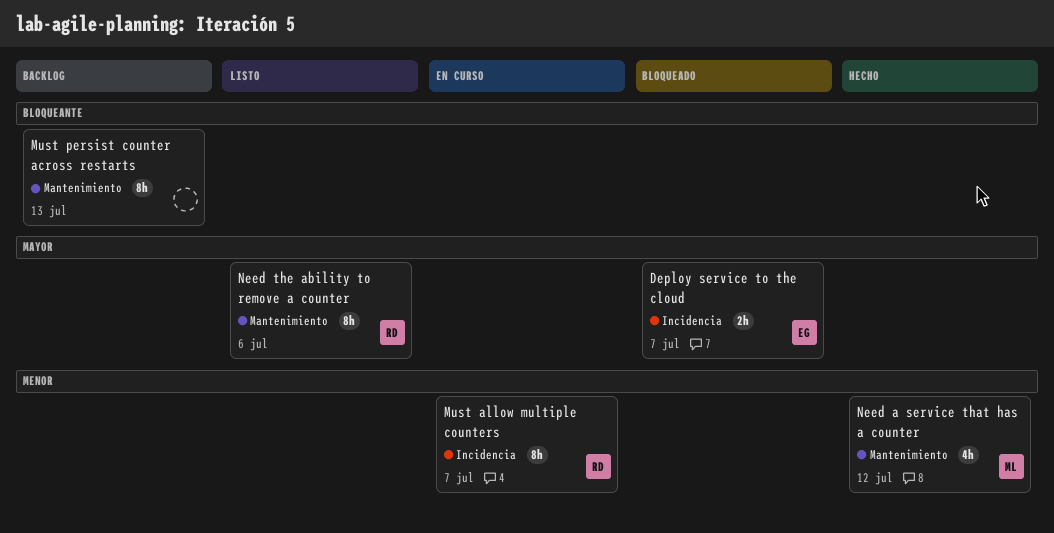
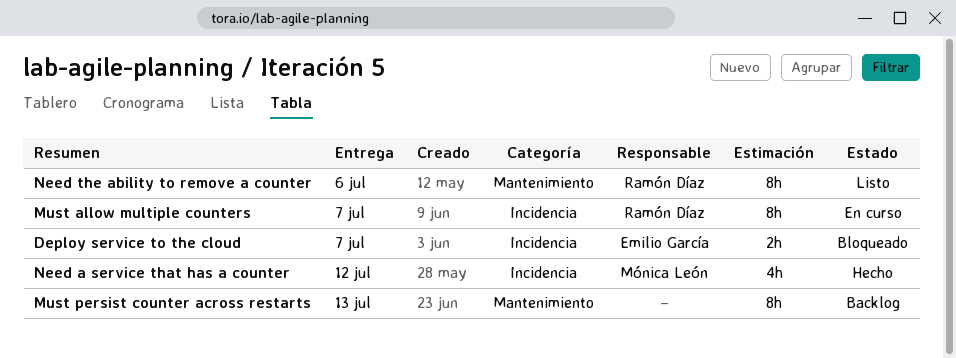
Need a service that has a counter, label: Mantenimiento -> Incidencia

